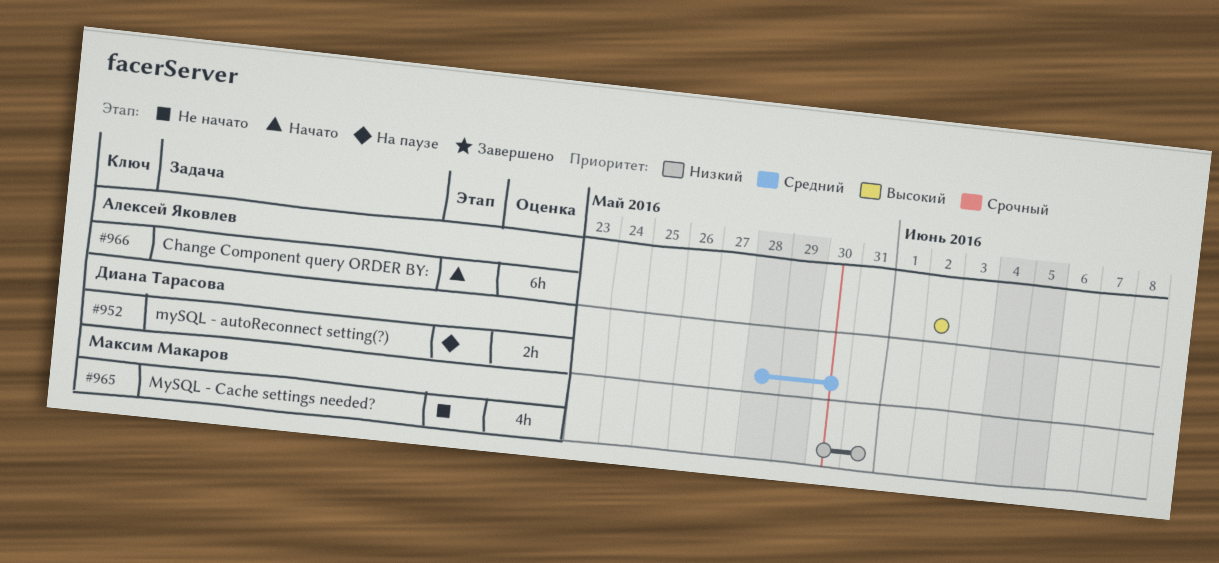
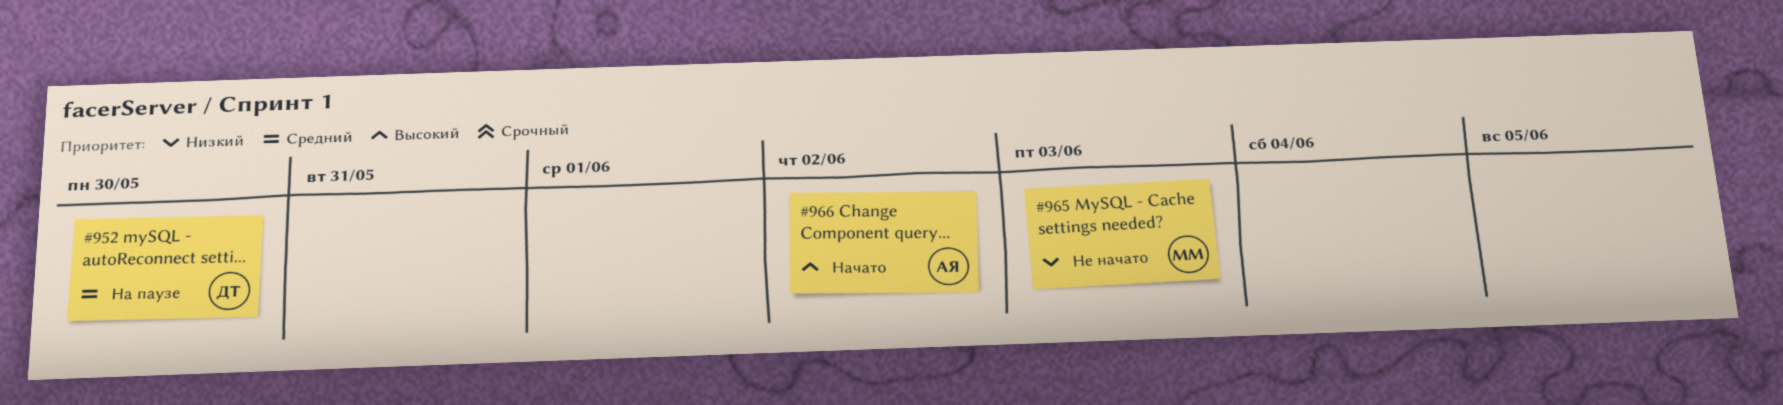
#965, due: May 31 -> Jun 3

